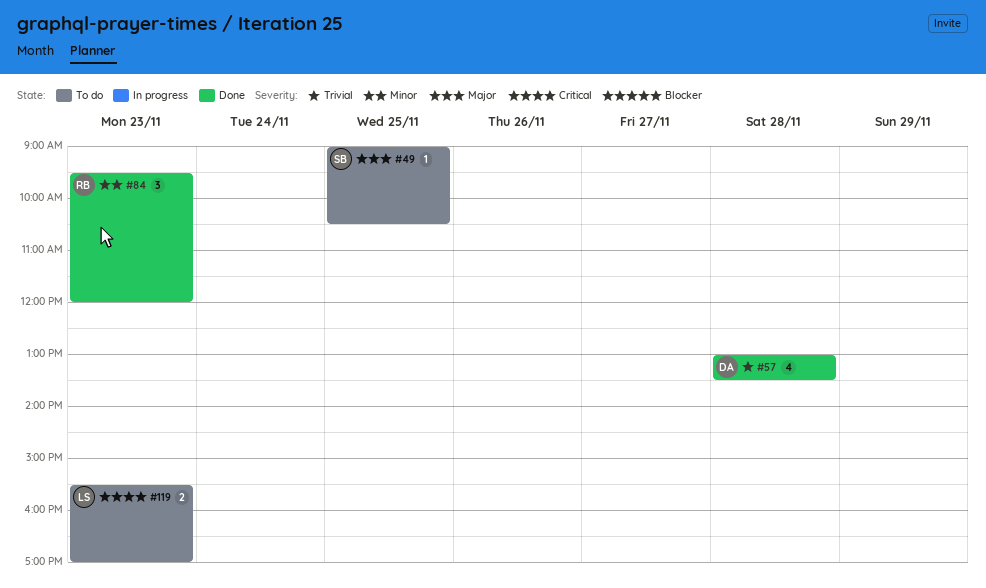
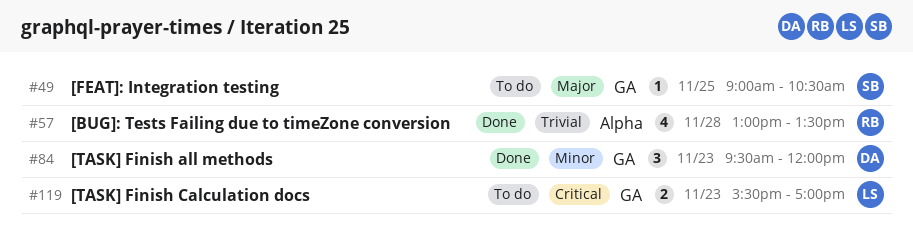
#57, owner: DA -> RB
#84, owner: RB -> DA

